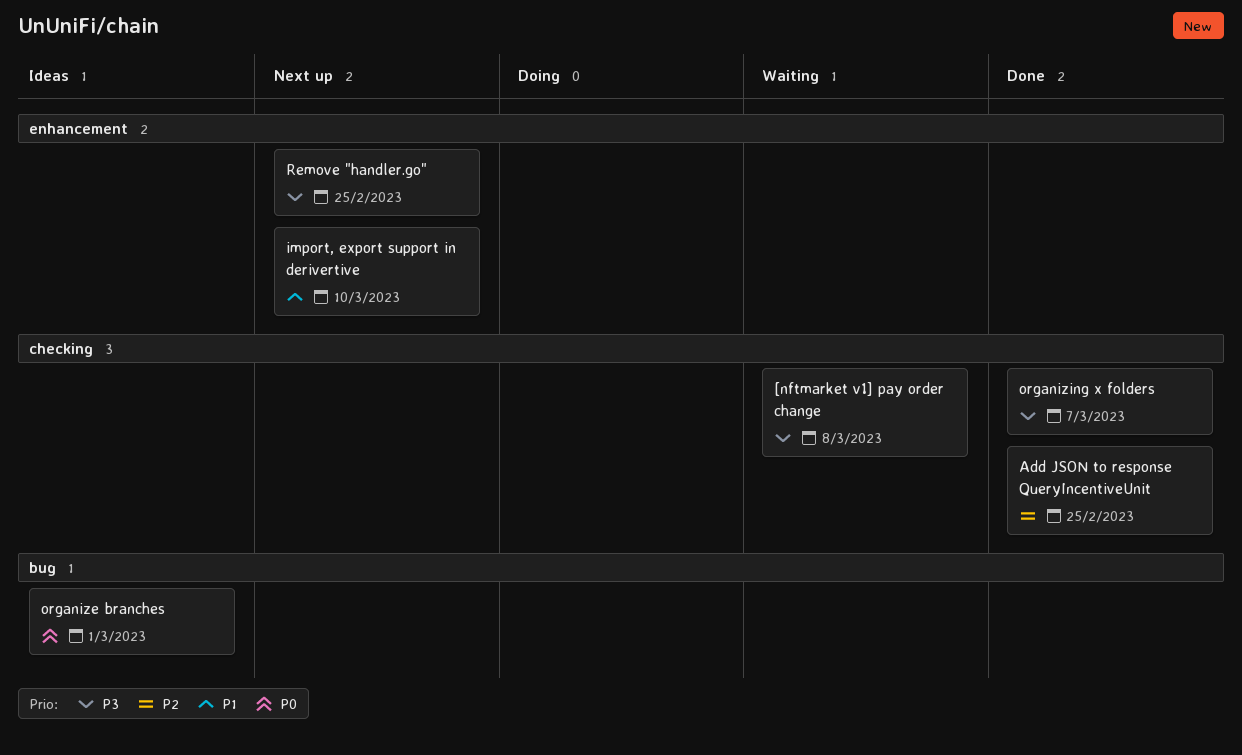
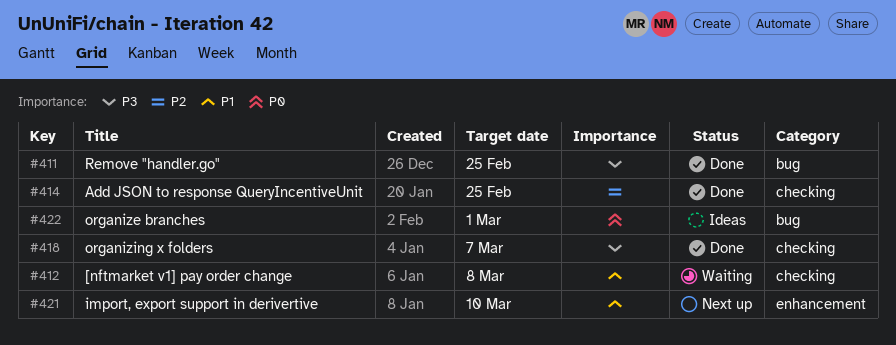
[nftmarket v1] pay order change, priority: P3 -> P1
Remove "handler.go", status: Next up -> Done
Remove "handler.go", label: enhancement -> bug

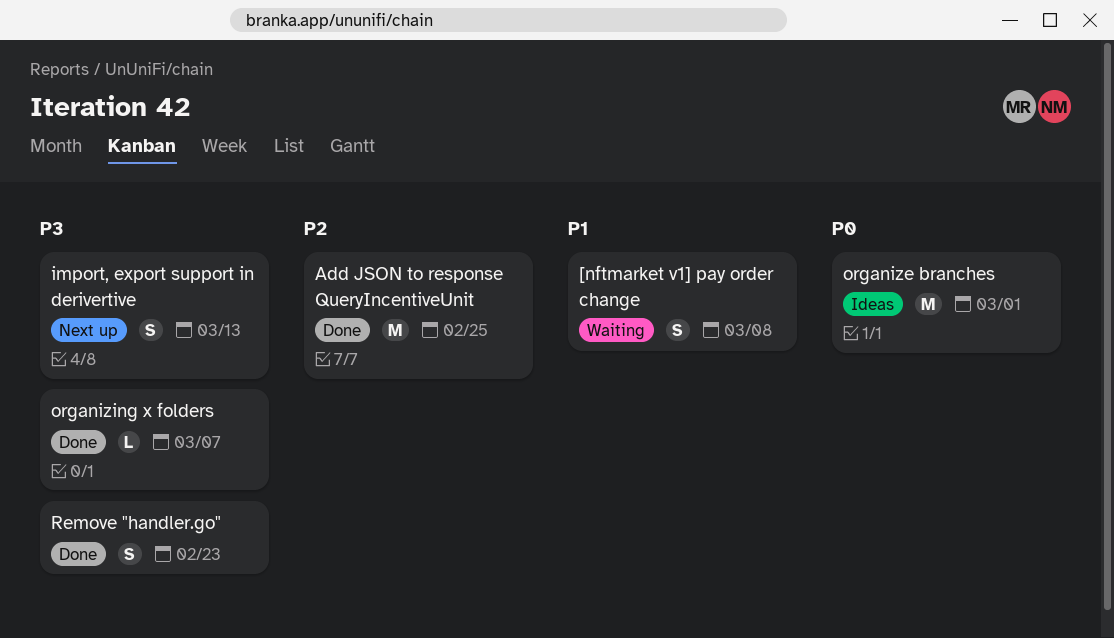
import, export support in derivertive, priority: P1 -> P3
import, export support in derivertive, due: Mar 10 -> Mar 13
Remove "handler.go", due: Feb 25 -> Feb 23

